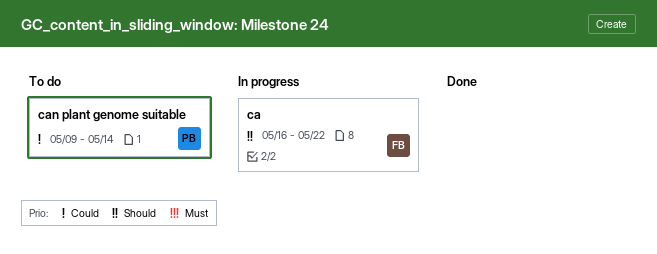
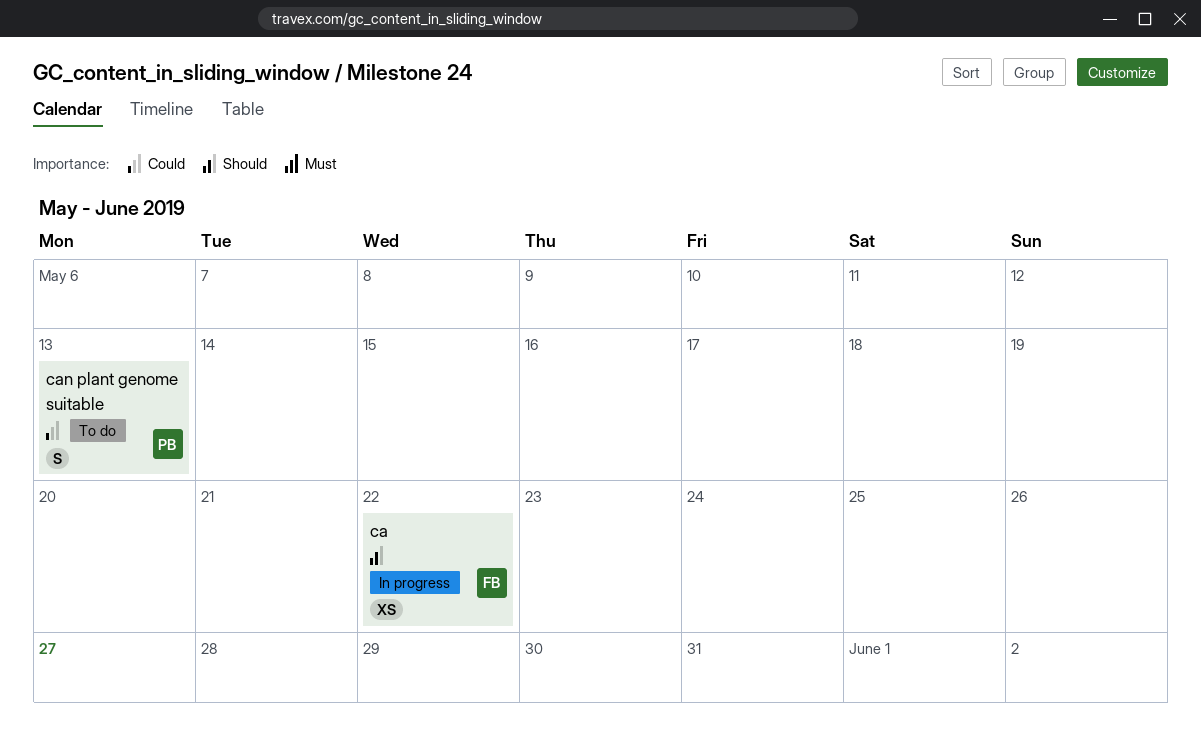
can plant genome suitable, due: May 14 -> May 13

